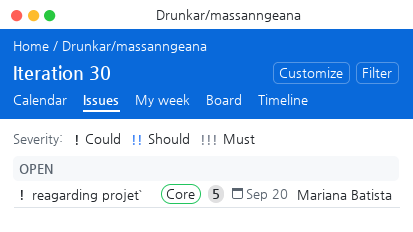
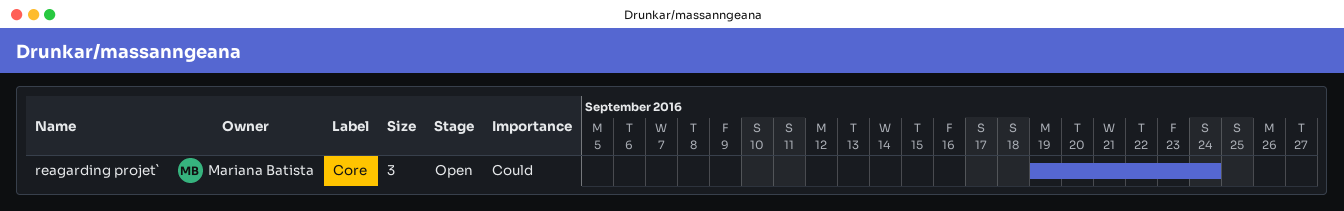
reagarding projet`, estimate: 5 -> 3
reagarding projet`, due: Sep 20 -> Sep 24

